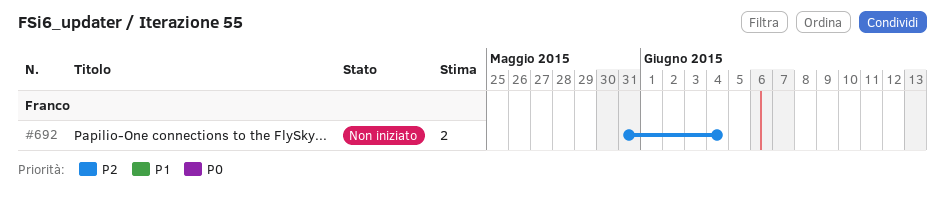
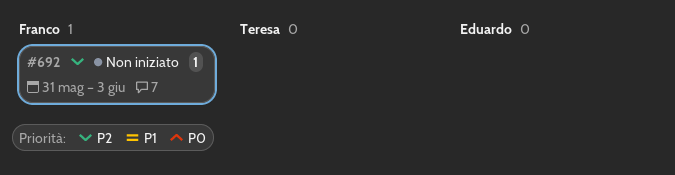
#692, estimate: 2 -> 1
#692, due: Jun 4 -> Jun 3

